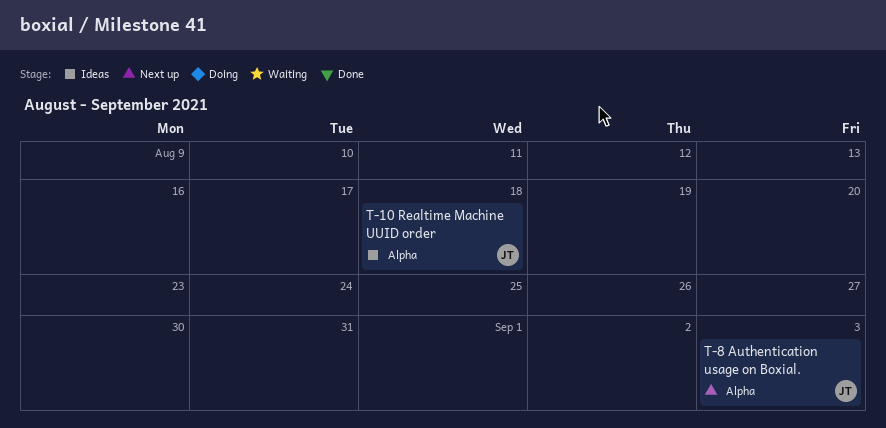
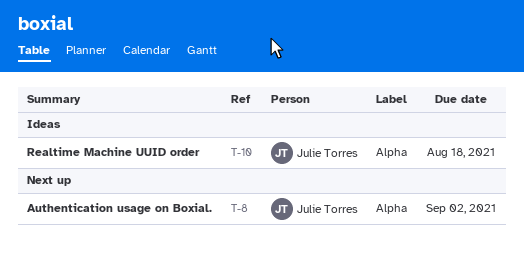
T-8, due: Sep 3 -> Sep 2

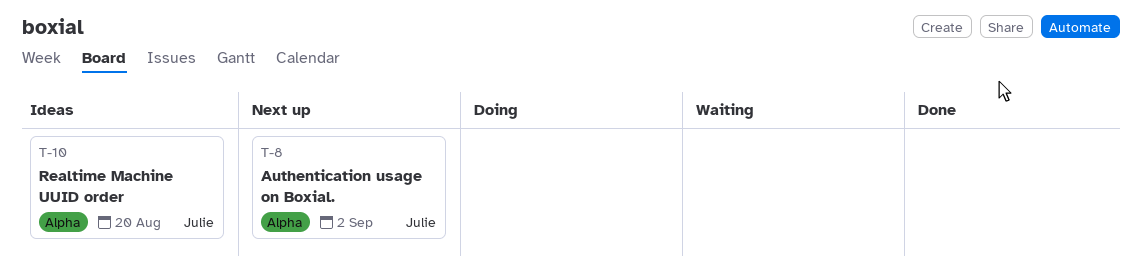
T-10, due: Aug 18 -> Aug 20

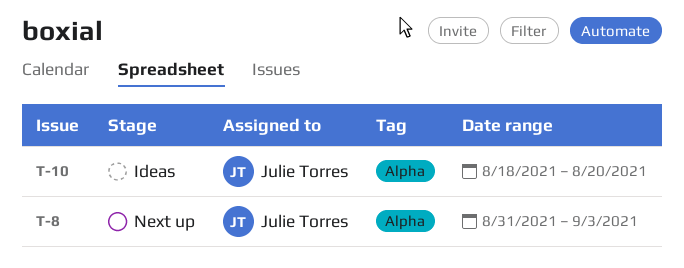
T-8, due: Sep 2 -> Sep 3

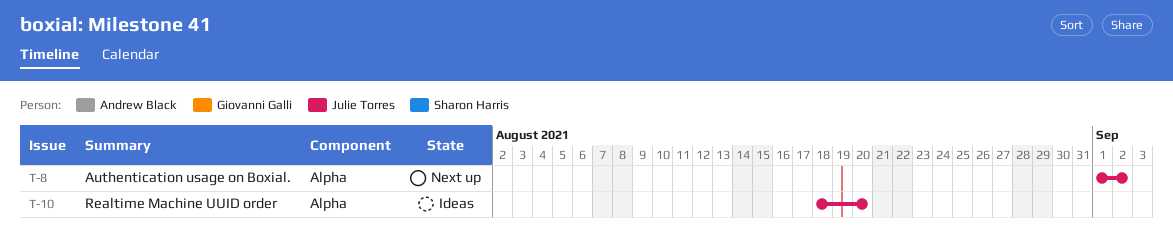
T-8, start: Aug 31 -> Sep 1
T-8, due: Sep 3 -> Sep 2

